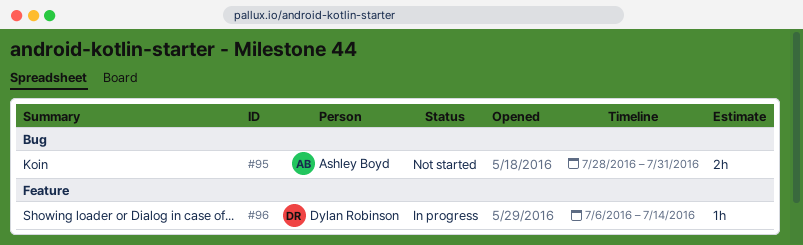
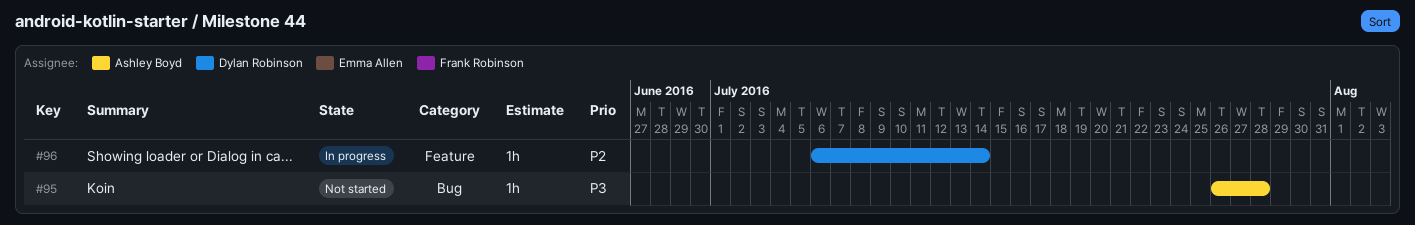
#95, estimate: 2h -> 1h
#95, start: Jul 28 -> Jul 26
#95, due: Jul 31 -> Jul 28

